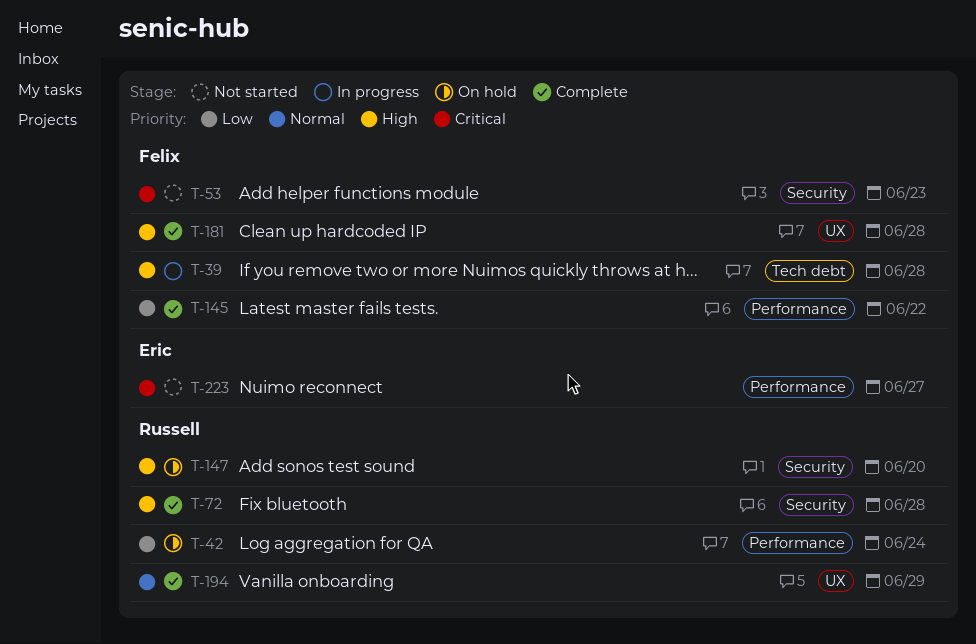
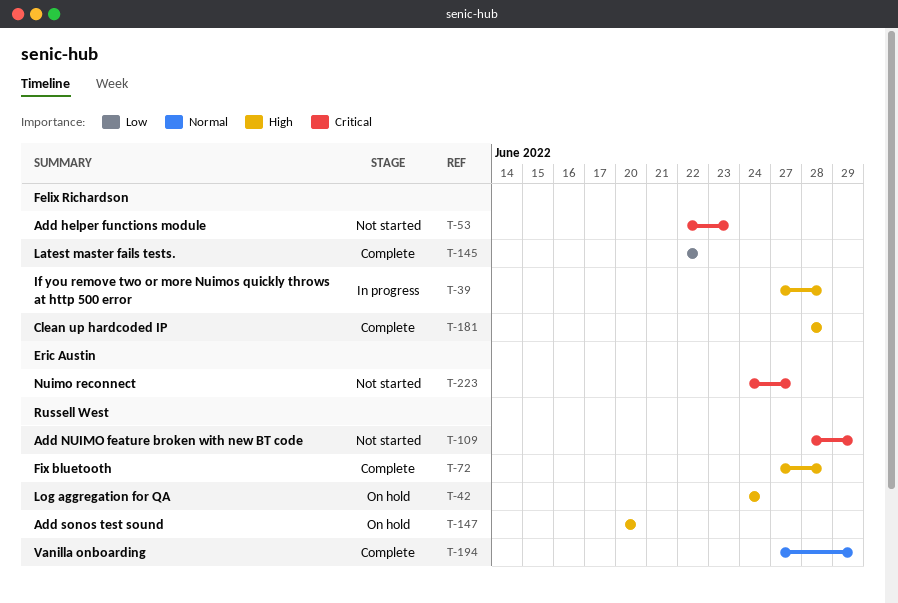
T-42, priority: Low -> High
T-109: none -> present

